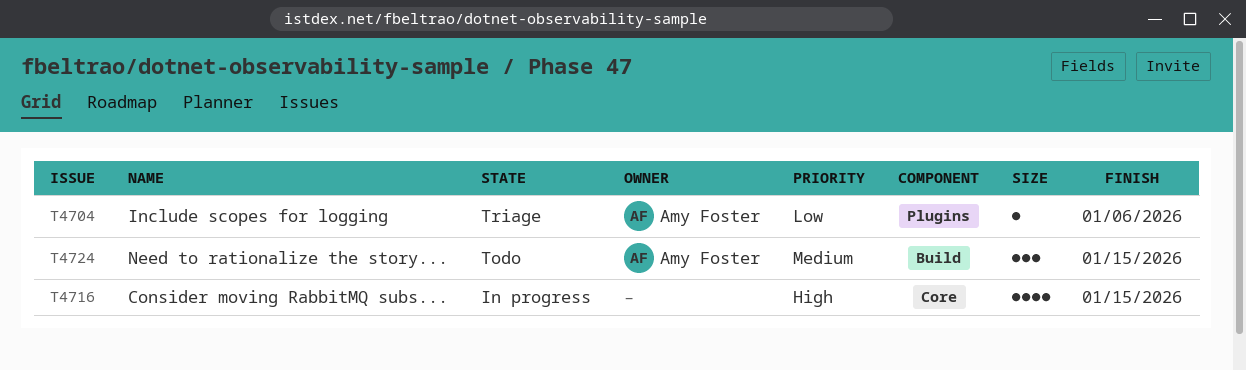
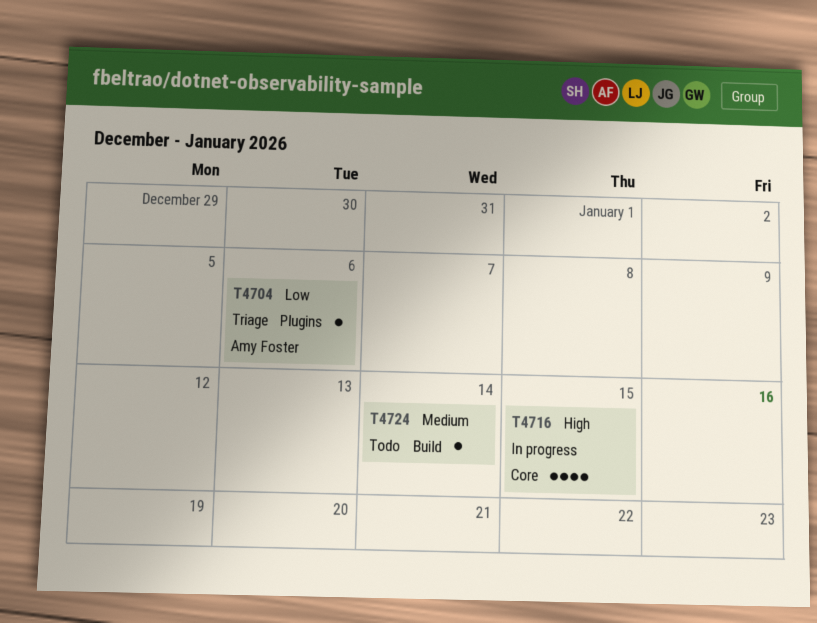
T4724, owner: Amy Foster -> none
T4724, estimate: 3 -> 1
T4724, due: Jan 15 -> Jan 14

